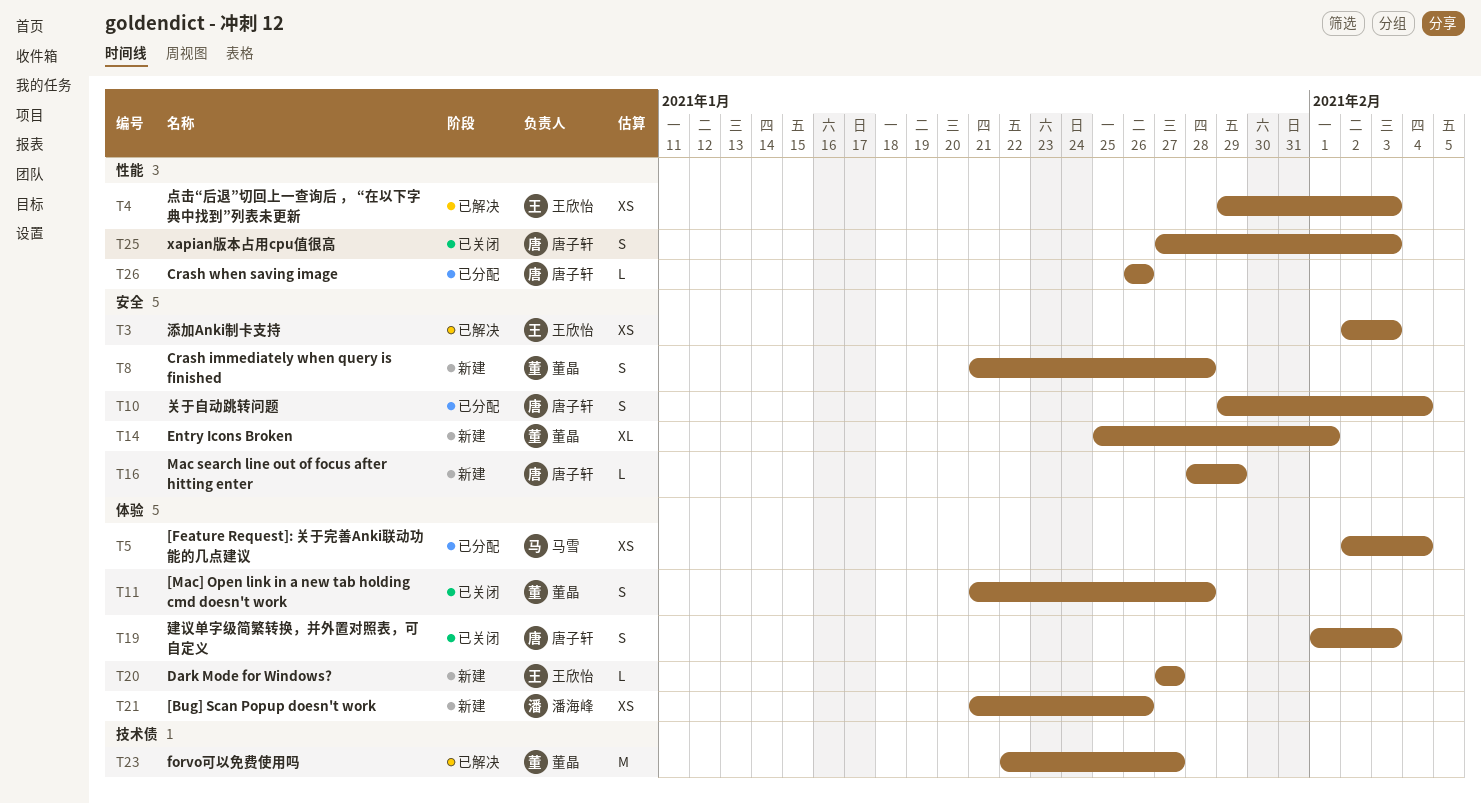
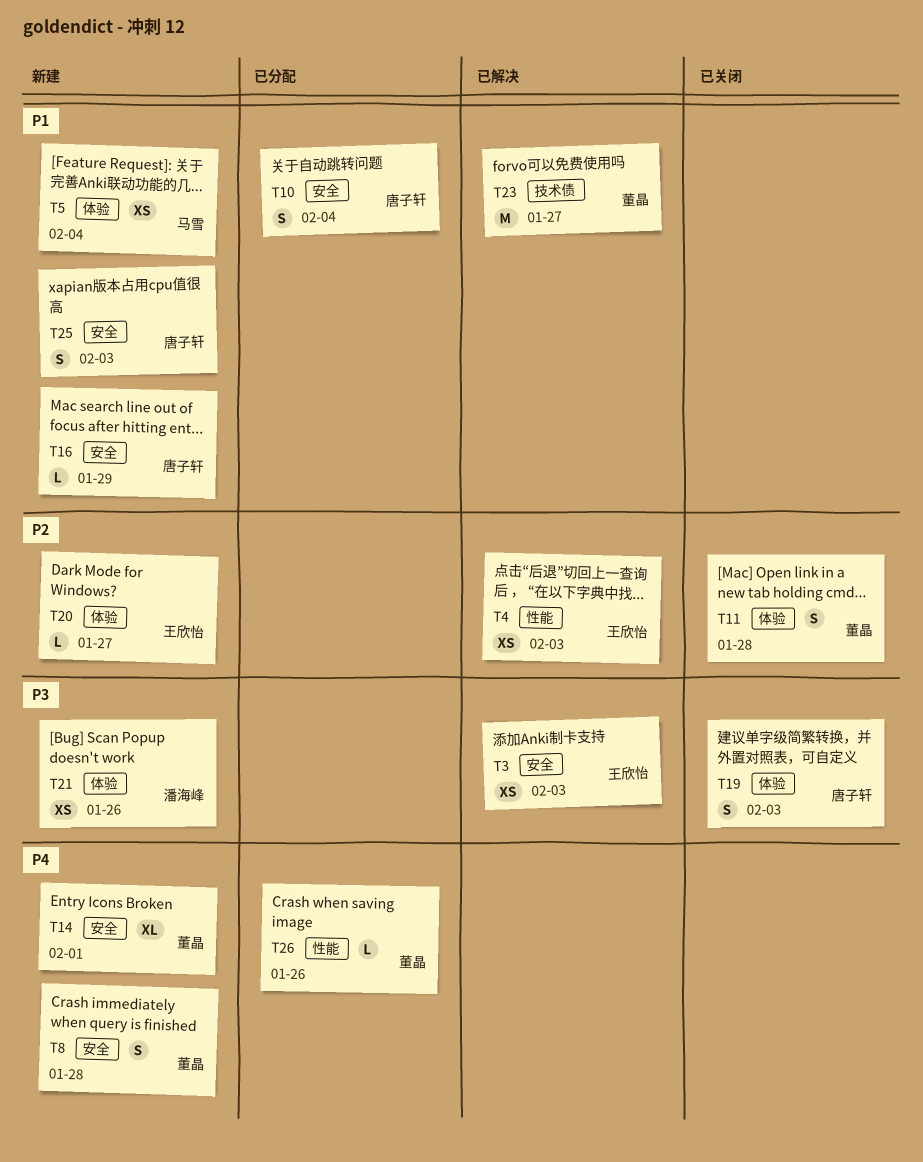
T5, status: 已分配 -> 新建
T25, status: 已关闭 -> 新建
T25, label: 性能 -> 安全
T26, owner: 唐子轩 -> 董晶

